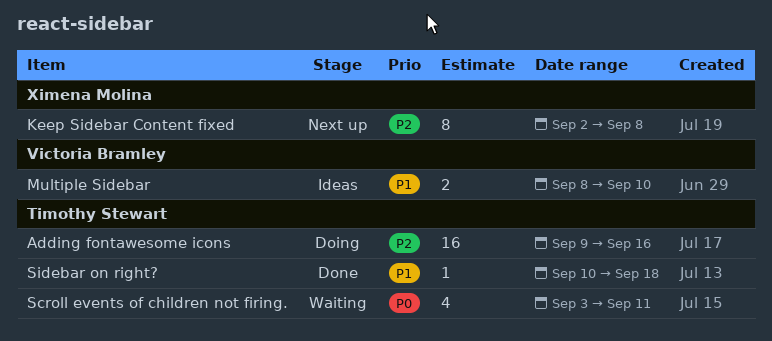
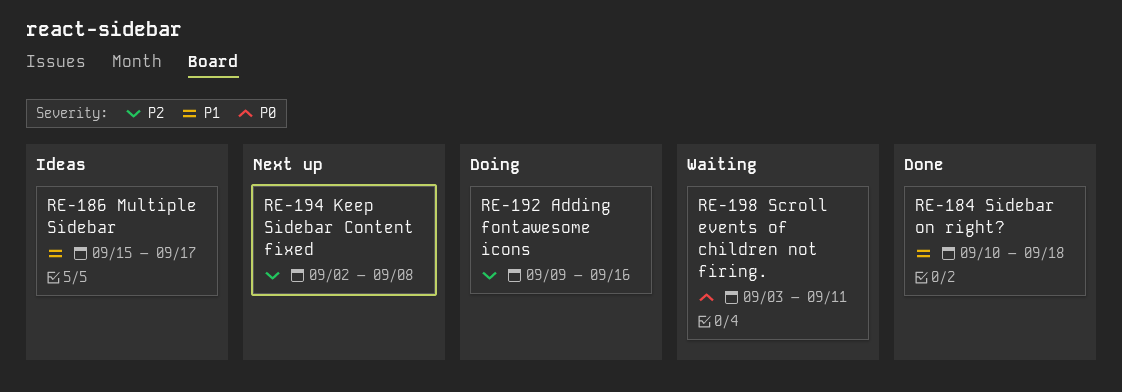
Multiple Sidebar, start: Sep 8 -> Sep 15
Multiple Sidebar, due: Sep 10 -> Sep 17

